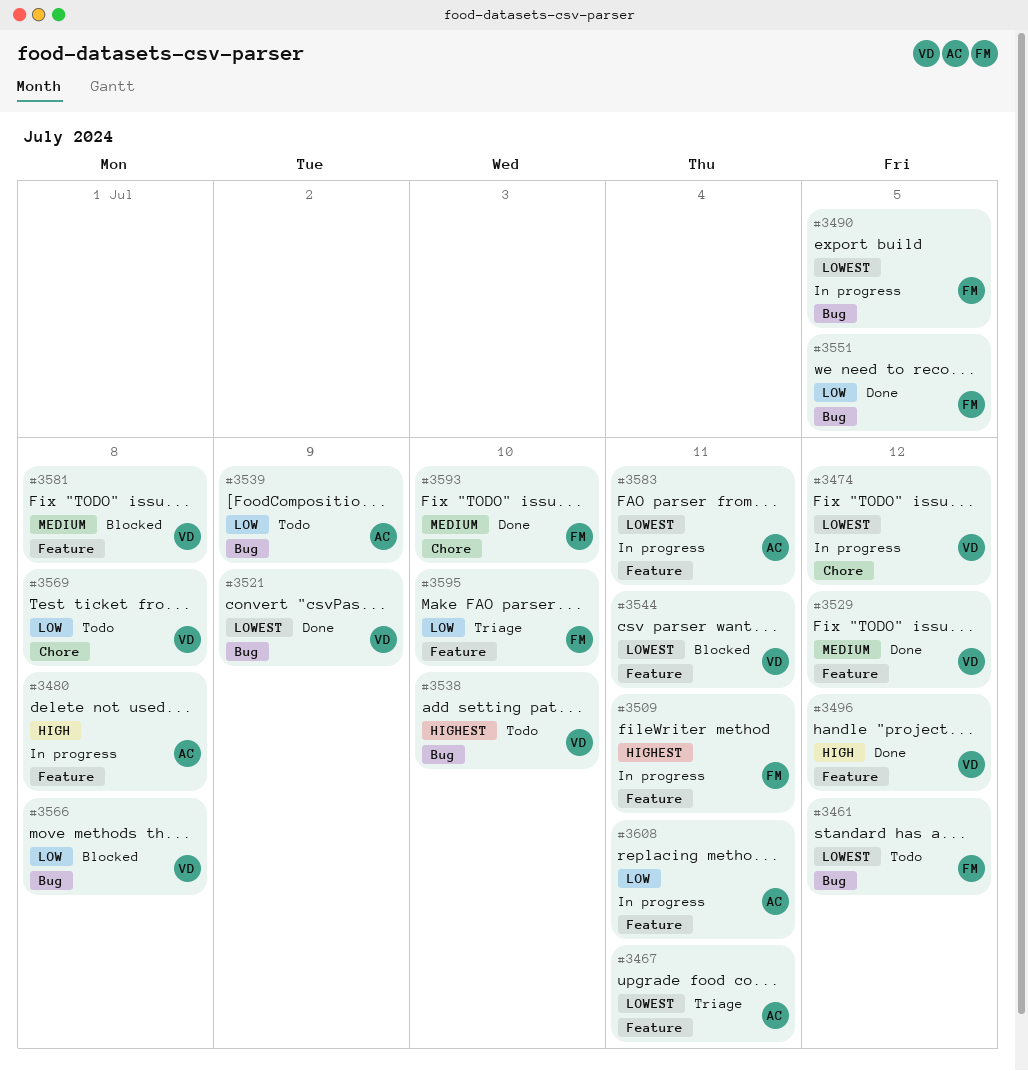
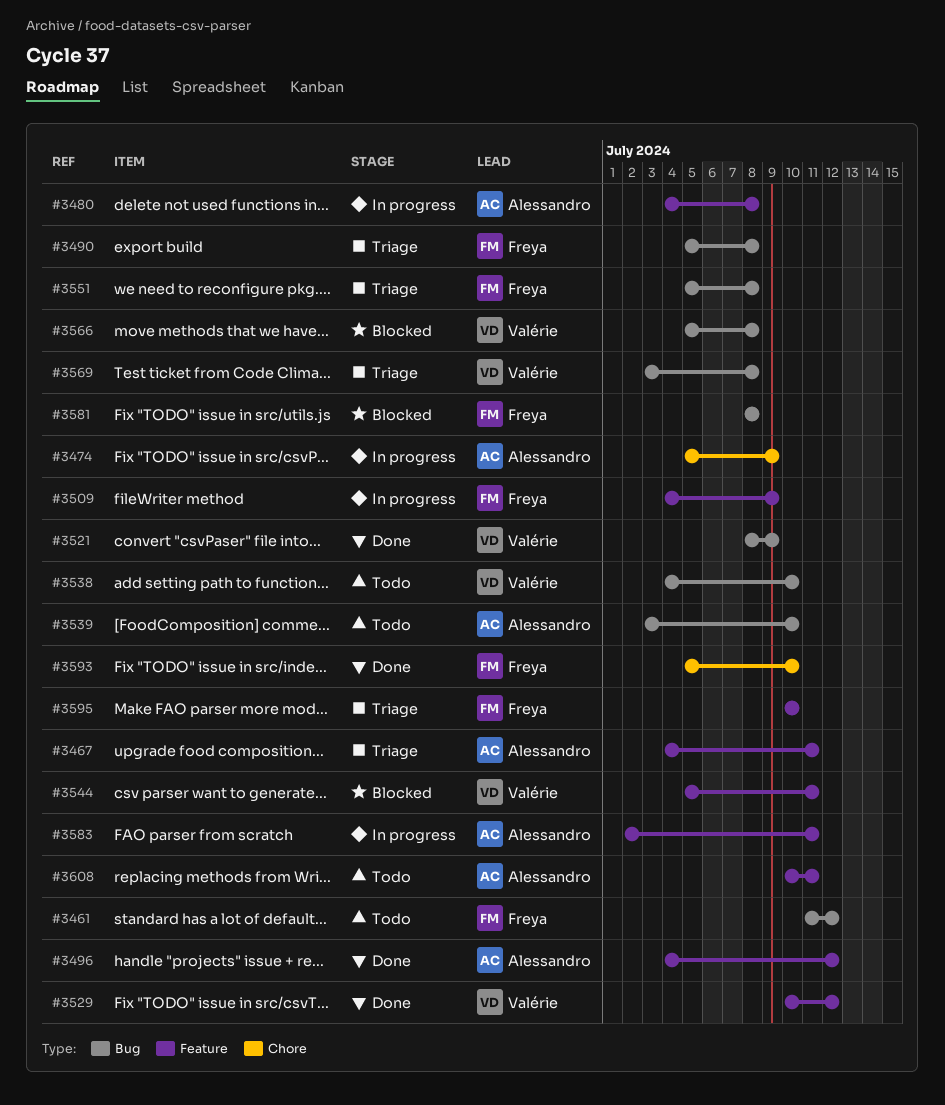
#3474, owner: Valérie -> Alessandro
#3474, due: Jul 12 -> Jul 9
#3490, status: In progress -> Triage
#3490, due: Jul 5 -> Jul 8
#3496, owner: Valérie -> Alessandro
#3509, due: Jul 11 -> Jul 9
#3539, due: Jul 9 -> Jul 10
#3551, status: Done -> Triage
#3551, due: Jul 5 -> Jul 8
#3569, status: Todo -> Triage
#3569, label: Chore -> Bug
#3581, owner: Valérie -> Freya
#3581, label: Feature -> Bug
#3608, status: In progress -> Todo

